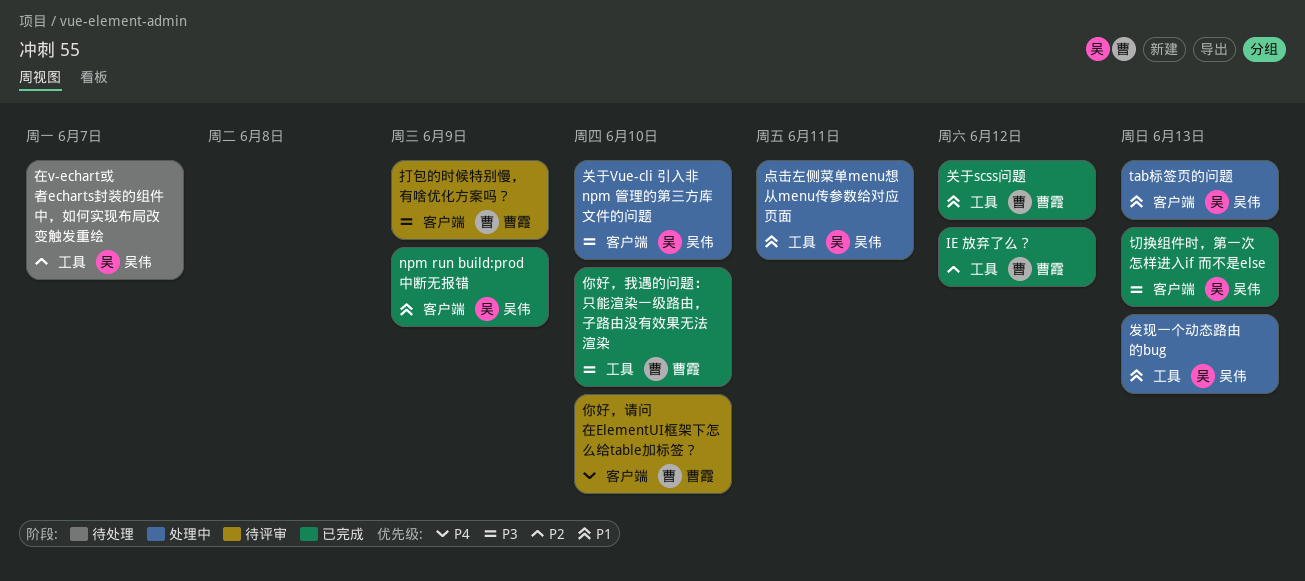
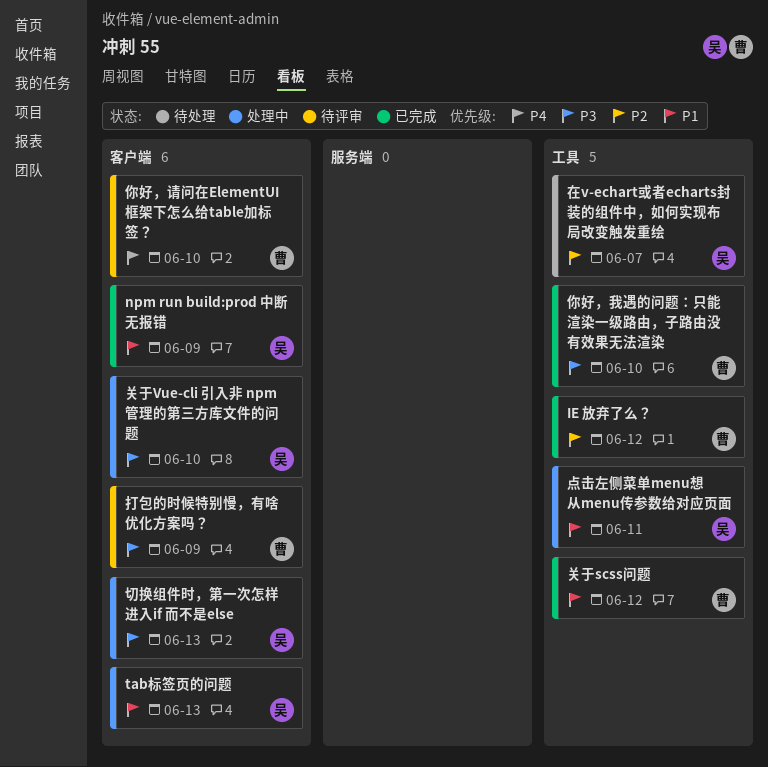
切换组件时，第一次怎样进入if 而不是else, status: 已完成 -> 处理中
发现一个动态路由的bug: present -> none

